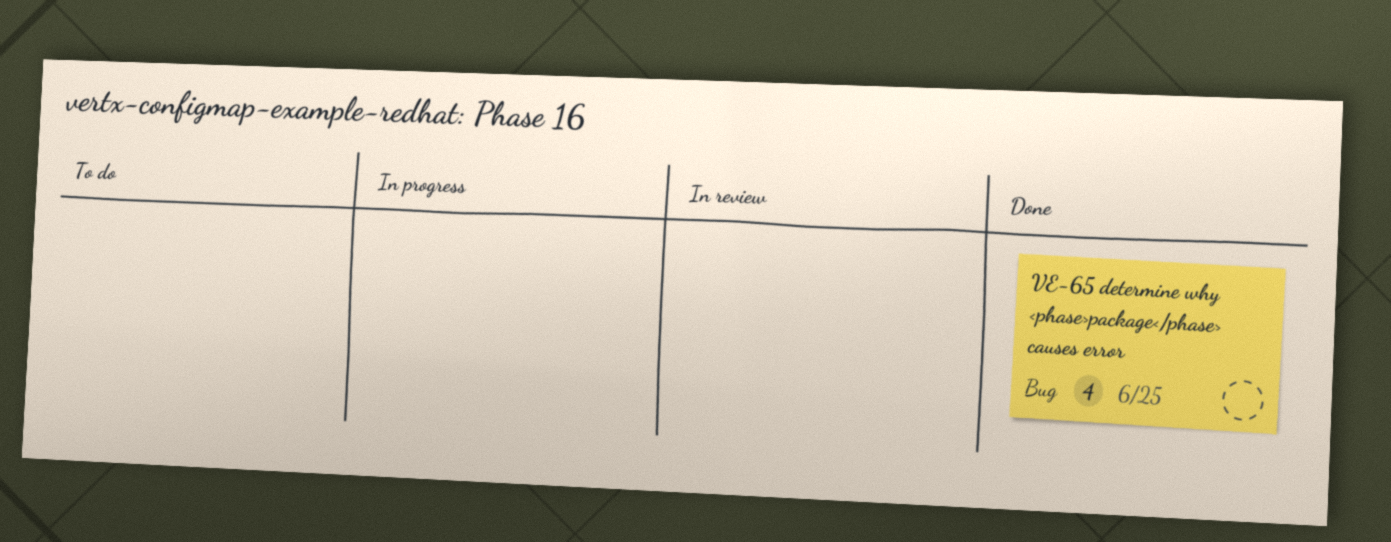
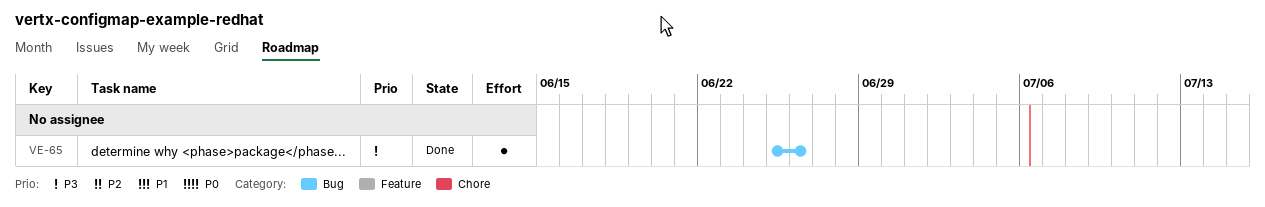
VE-65, estimate: 4 -> 1
VE-65, due: Jun 25 -> Jun 26

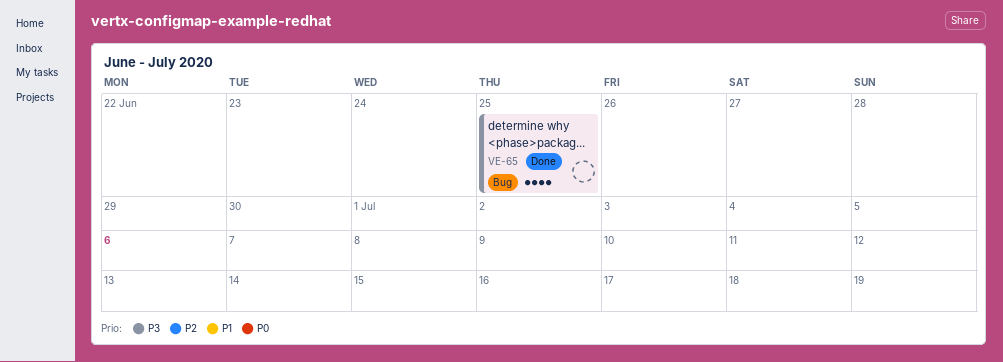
VE-65, estimate: 1 -> 4
VE-65, due: Jun 26 -> Jun 25

